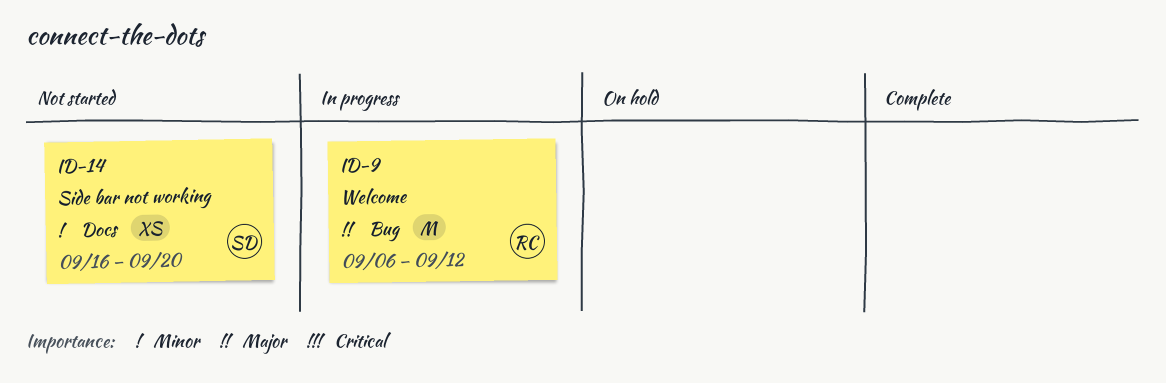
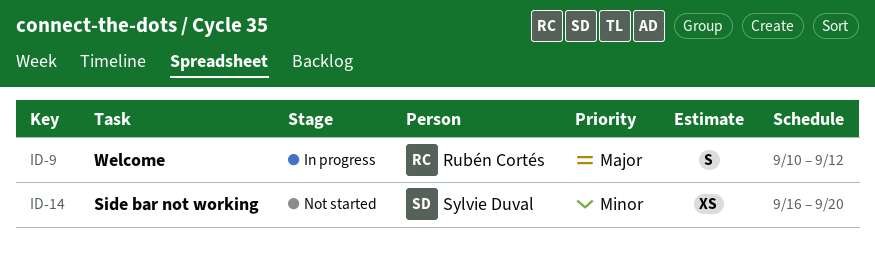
ID-9, estimate: M -> S
ID-9, start: Sep 6 -> Sep 10

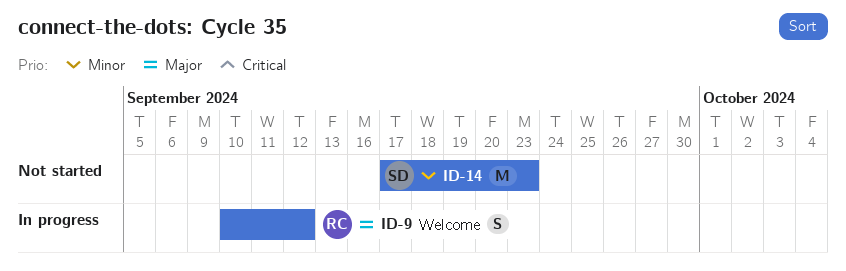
ID-14, estimate: XS -> M
ID-14, start: Sep 16 -> Sep 17
ID-14, due: Sep 20 -> Sep 23

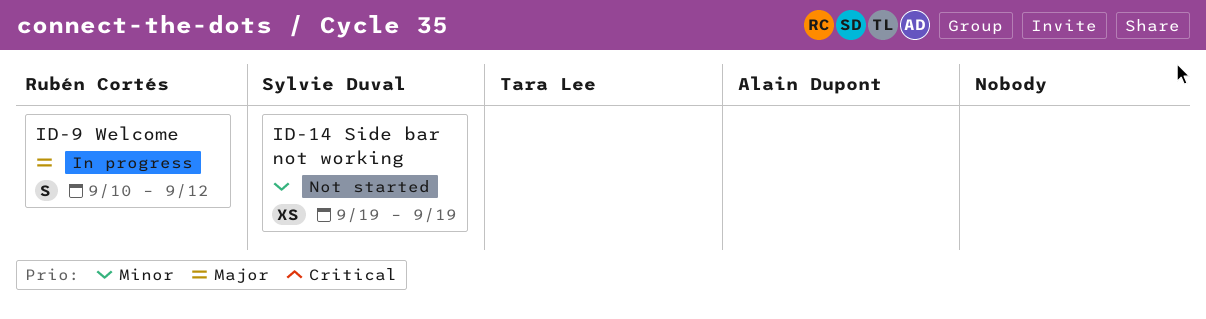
ID-14, estimate: M -> XS
ID-14, start: Sep 17 -> Sep 19
ID-14, due: Sep 23 -> Sep 19

